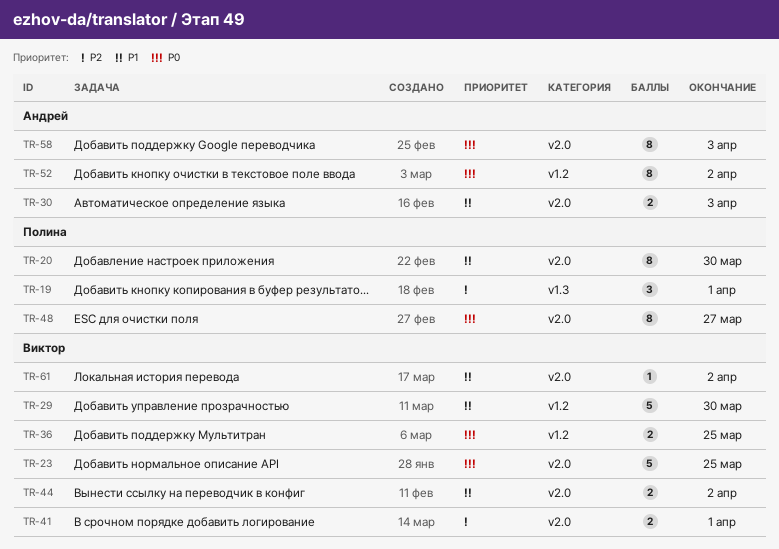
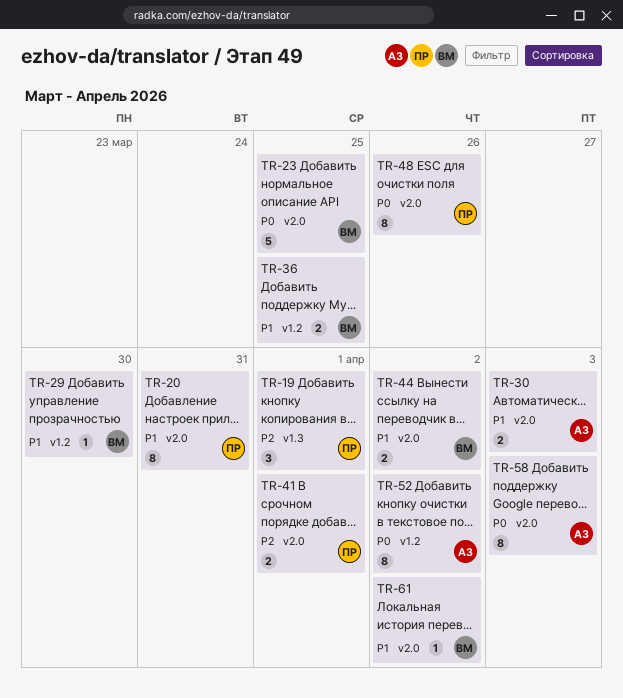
TR-20, due: Mar 30 -> Mar 31
TR-29, estimate: 5 -> 1
TR-36, priority: P0 -> P1
TR-41, owner: Виктор -> Полина
TR-48, due: Mar 27 -> Mar 26

